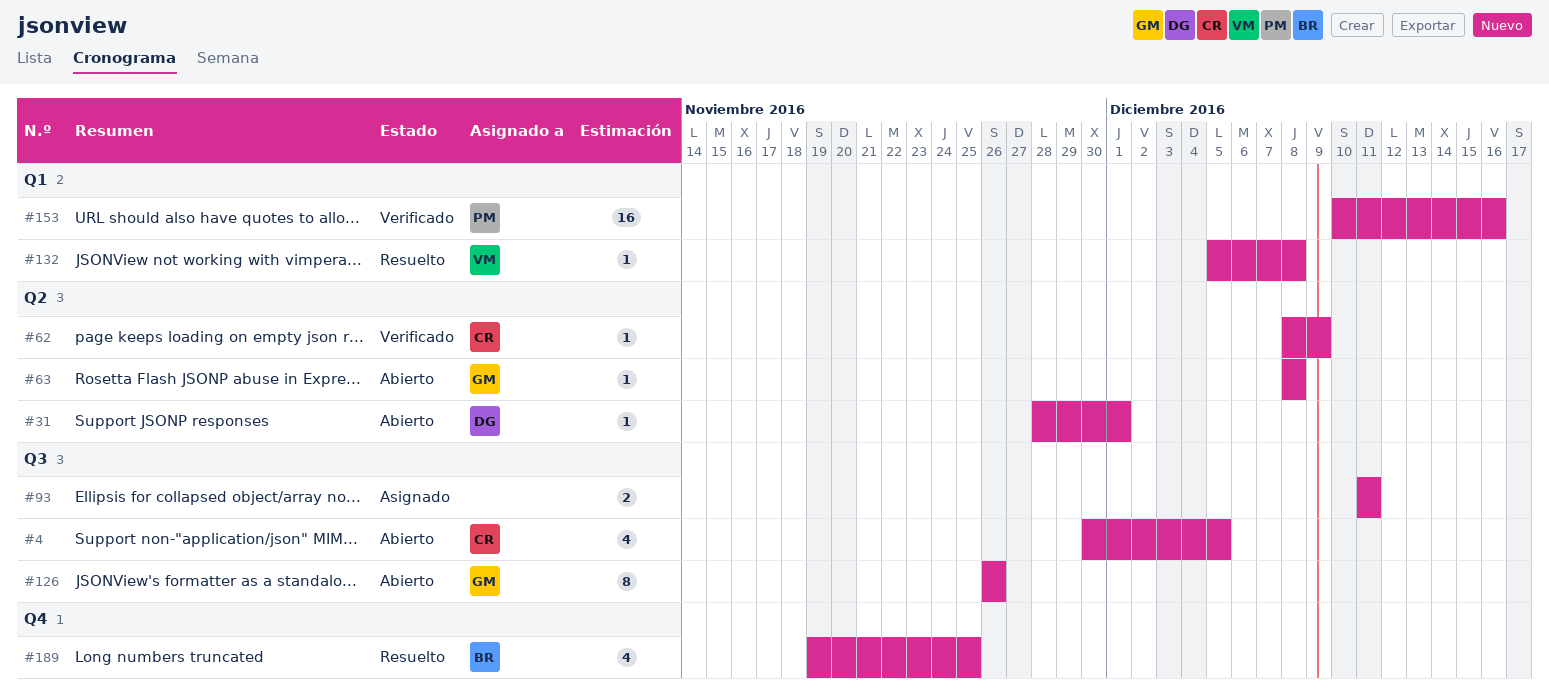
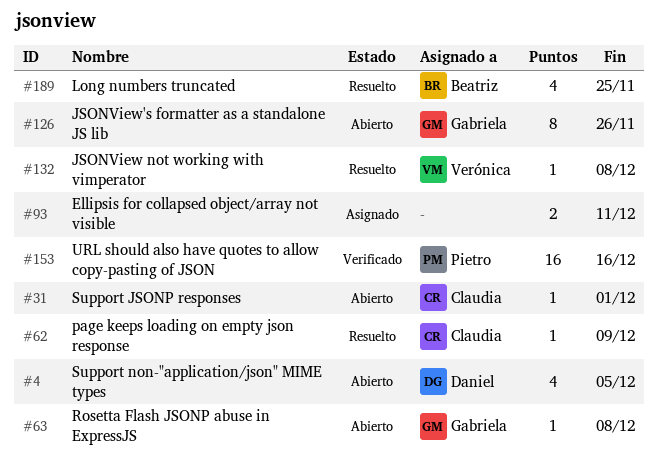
#4, owner: Claudia -> Daniel
#31, owner: Daniel -> Claudia
#62, status: Verificado -> Resuelto

